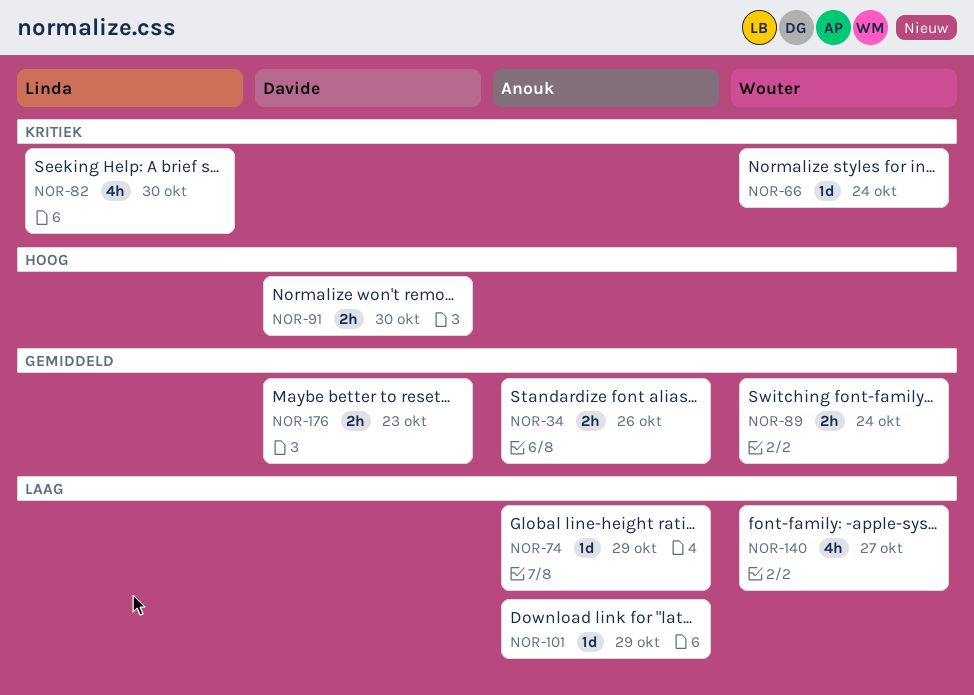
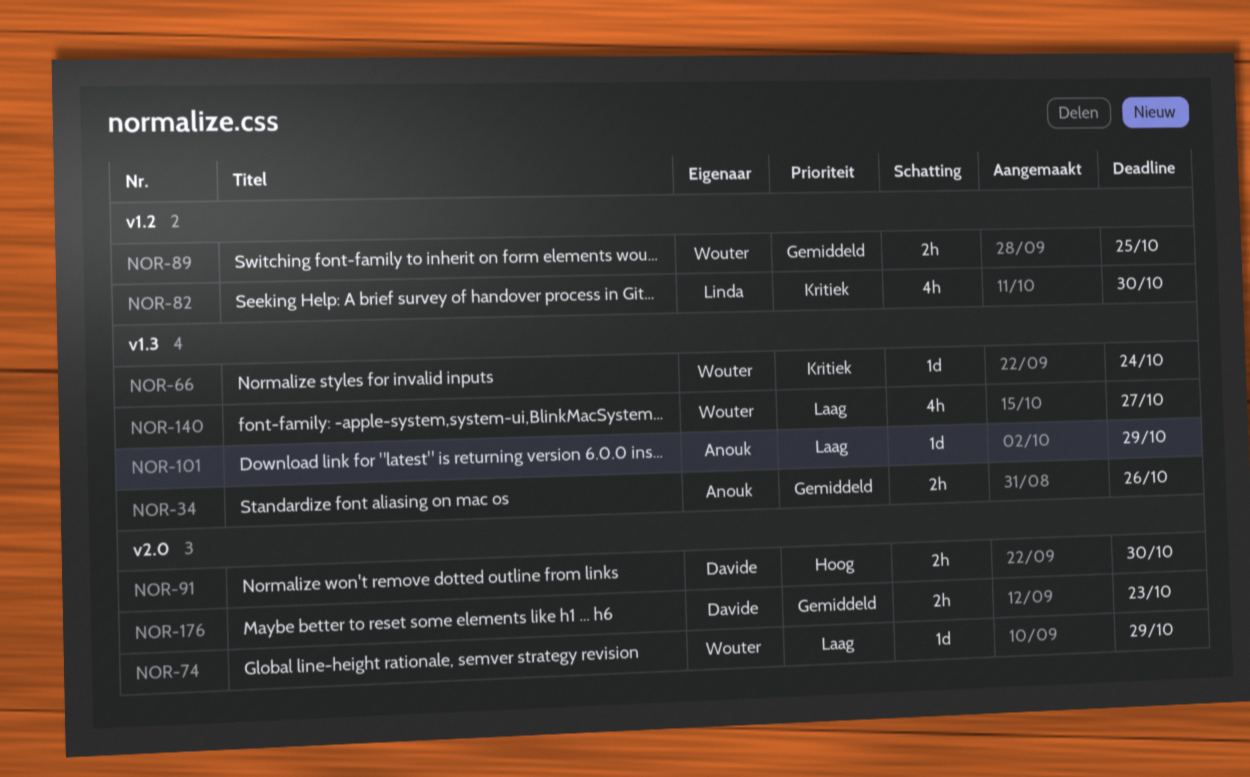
NOR-74, owner: Anouk -> Wouter
NOR-89, due: Oct 24 -> Oct 25

